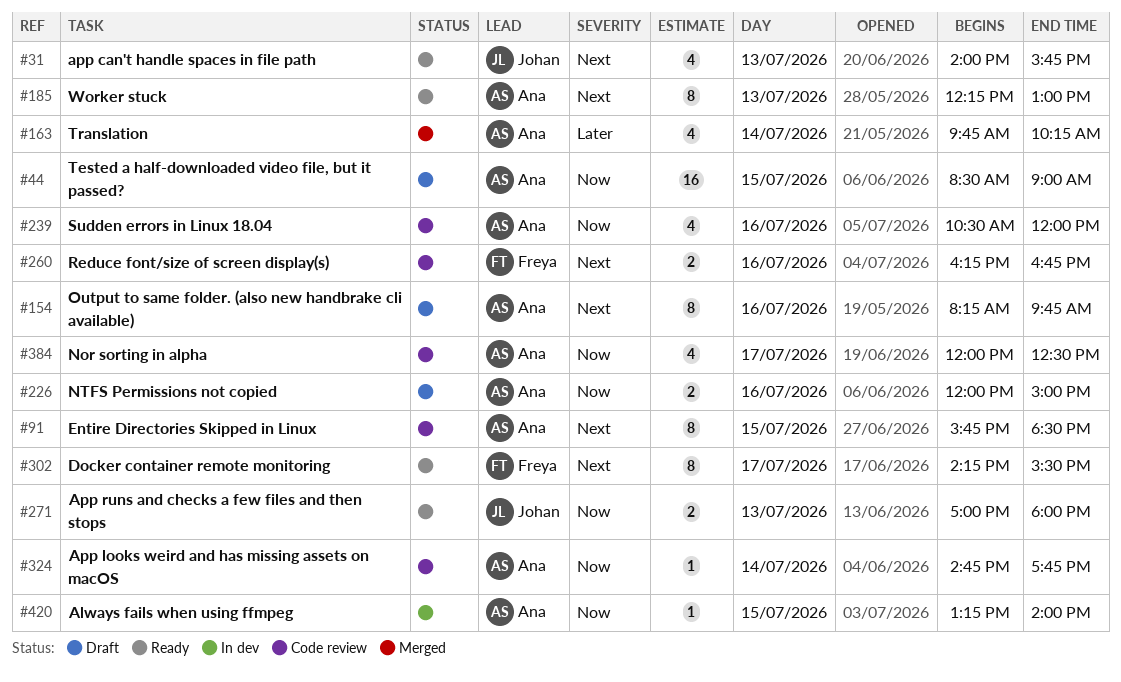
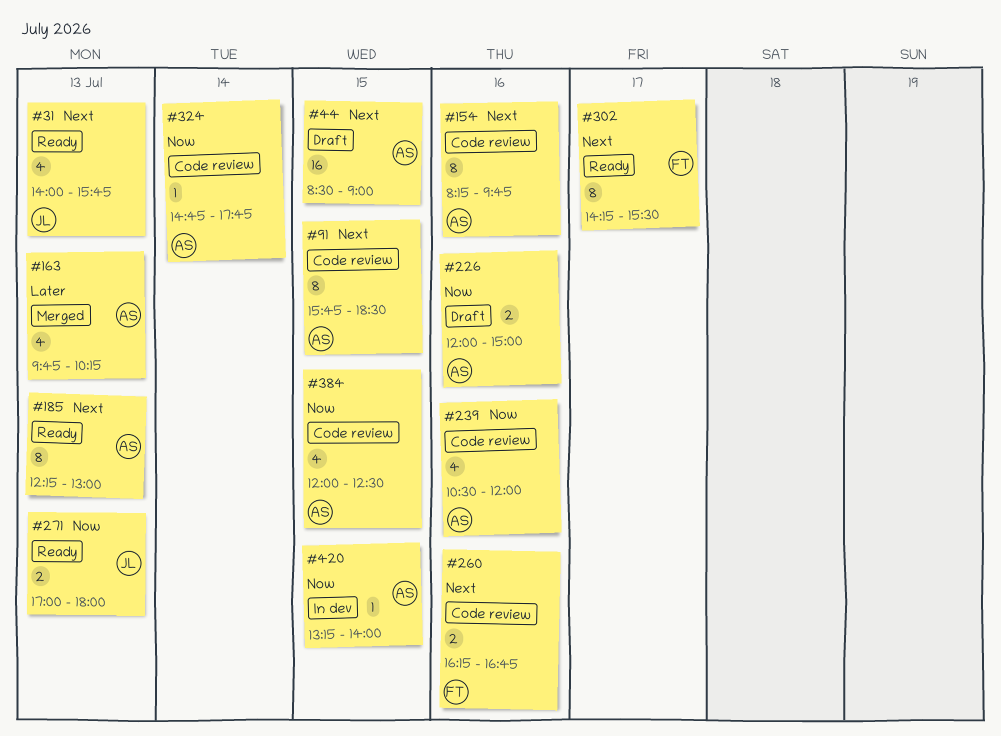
#44, priority: Now -> Next
#154, status: Draft -> Code review
#163, day: Jul 14 -> Jul 13
#384, day: Jul 17 -> Jul 15

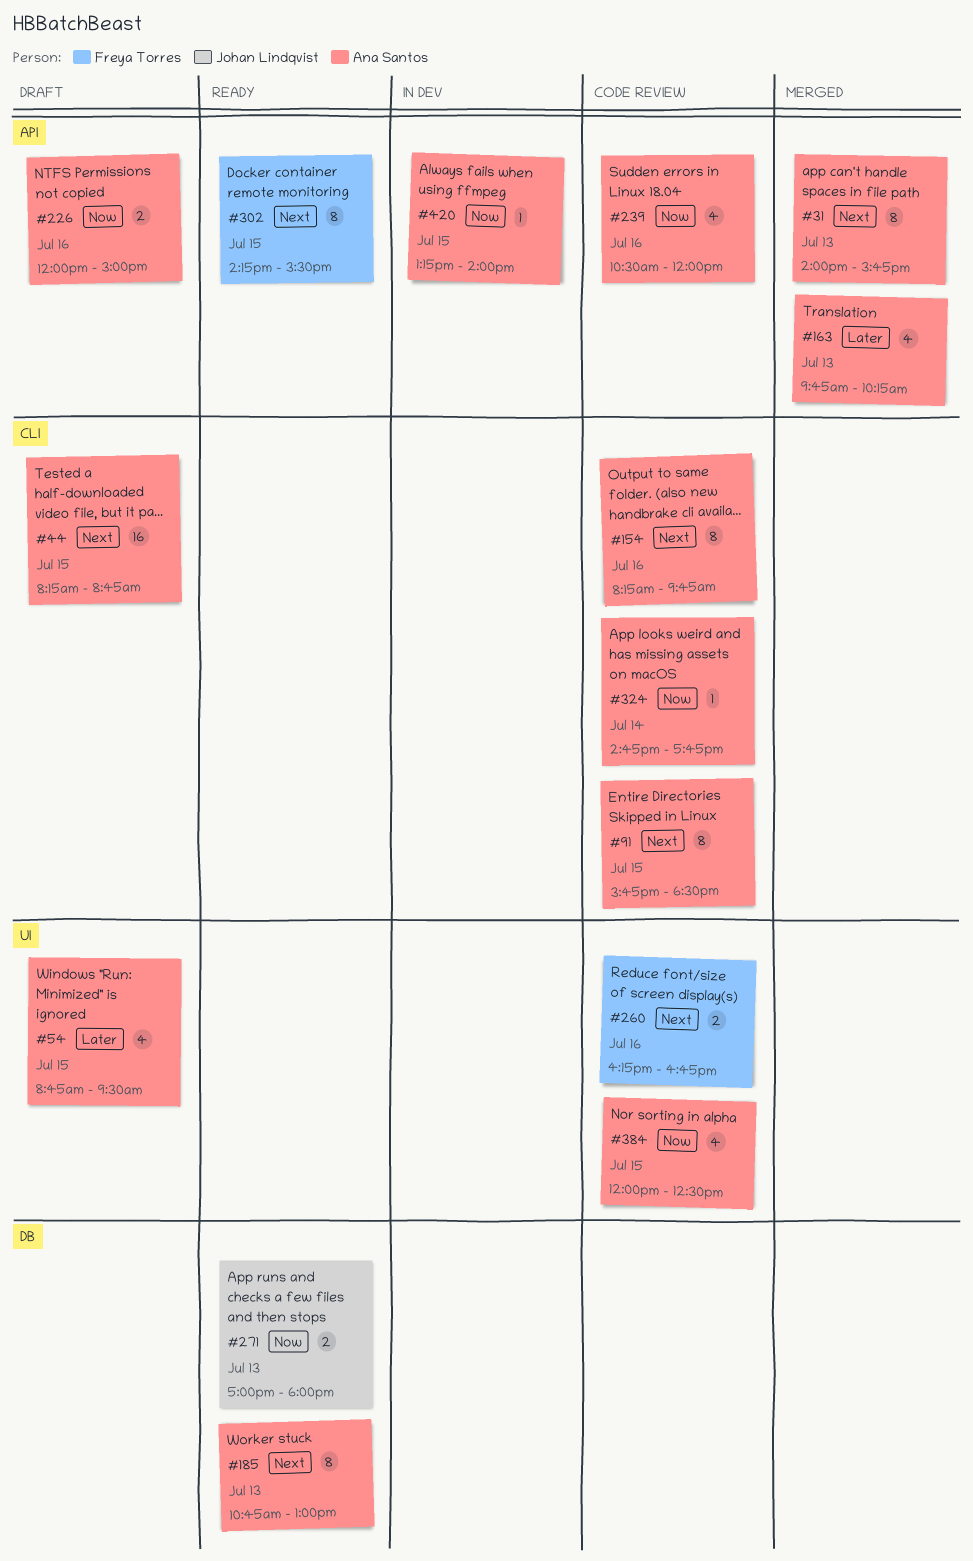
#31, status: Ready -> Merged
#31, owner: Johan Lindqvist -> Ana Santos
#31, estimate: 4 -> 8
#44, begins: 08:30 -> 08:15
#44, ends: 09:00 -> 08:45
#54: none -> present
#185, begins: 12:15 -> 10:45
#302, day: Jul 17 -> Jul 15

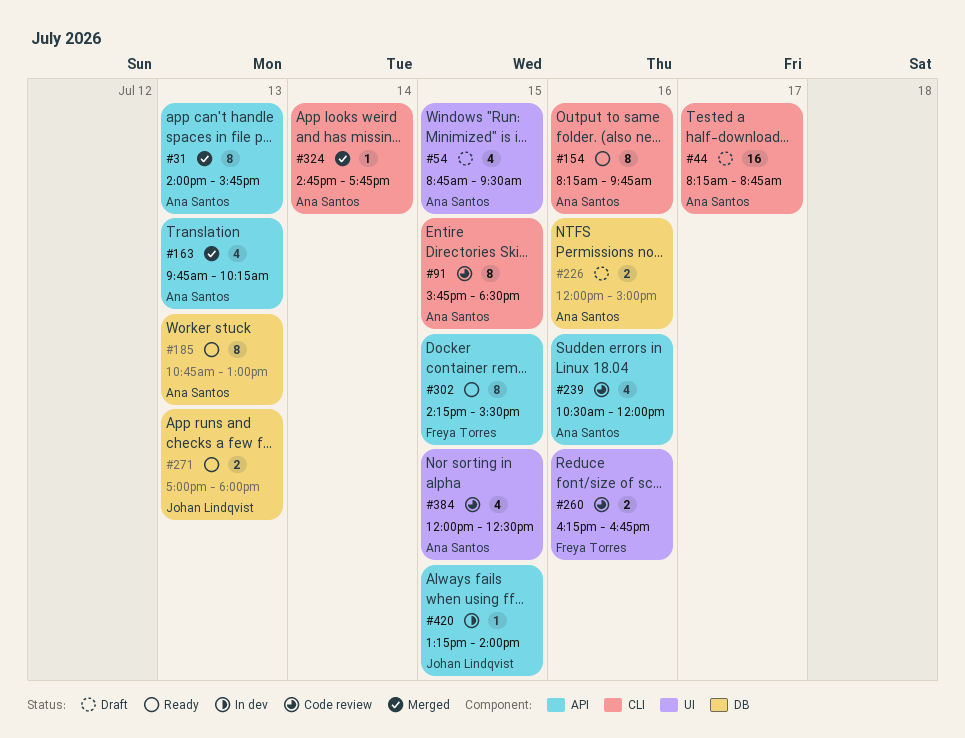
#44, day: Jul 15 -> Jul 17
#154, status: Code review -> Ready
#226, label: API -> DB
#324, status: Code review -> Merged
#420, owner: Ana Santos -> Johan Lindqvist

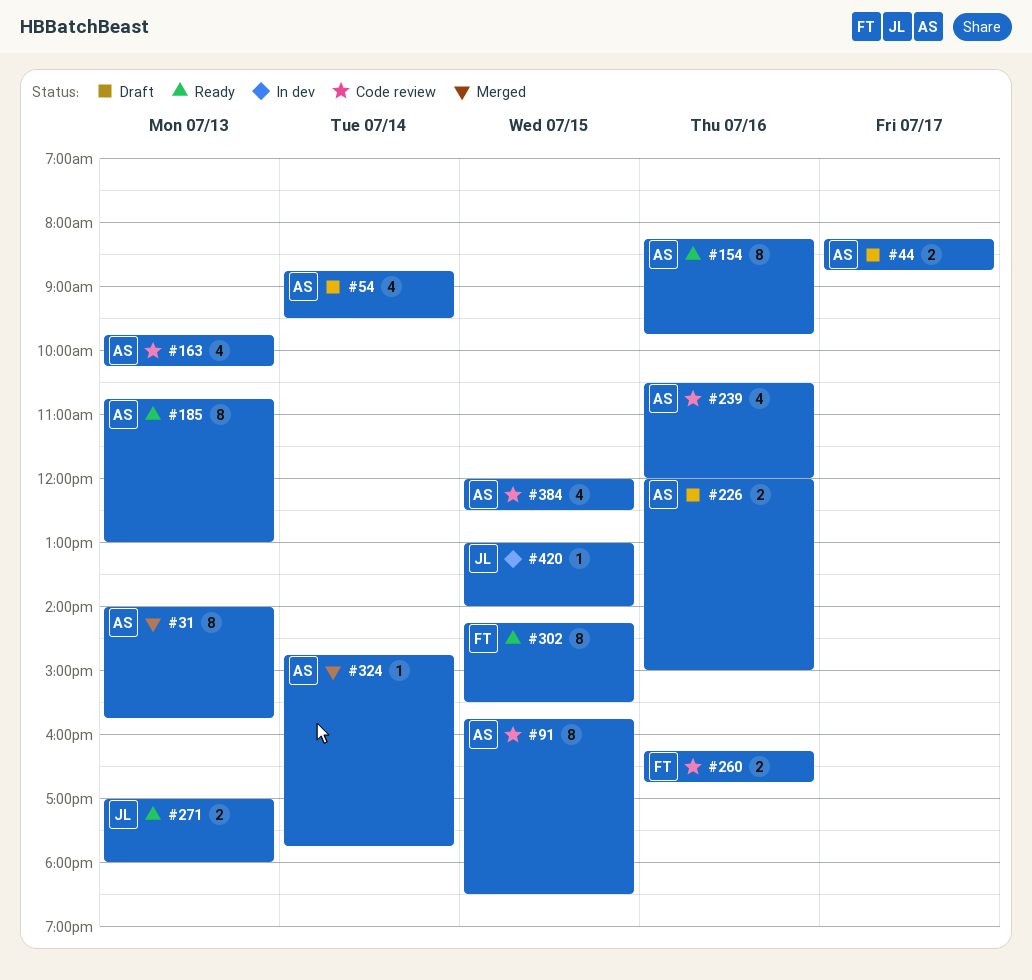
#44, estimate: 16 -> 2
#54, day: Jul 15 -> Jul 14
#163, status: Merged -> Code review
#420, begins: 13:15 -> 13:00

